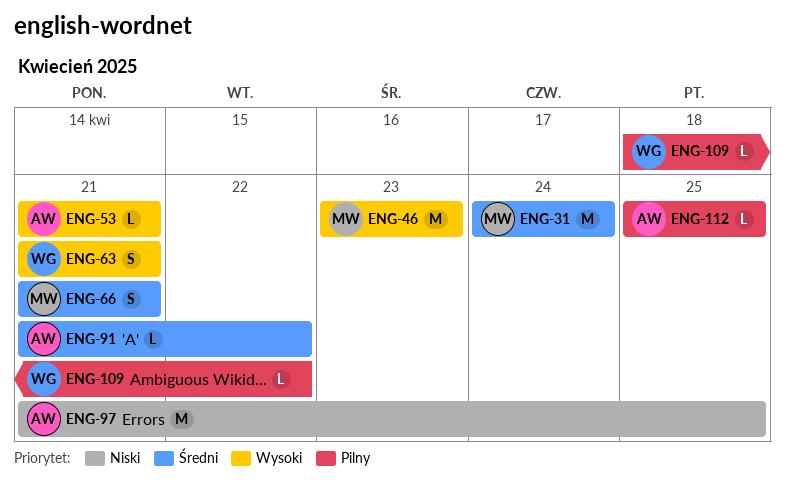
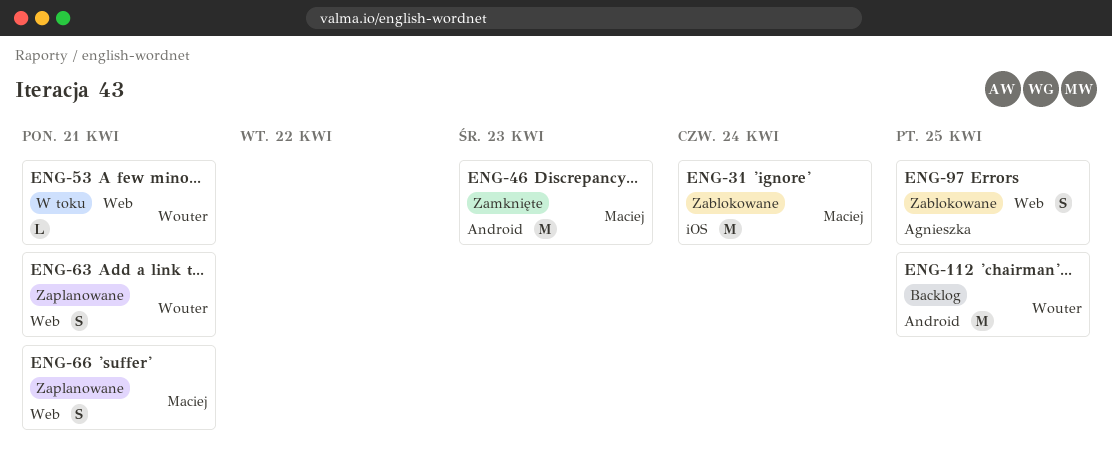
ENG-53, owner: Agnieszka -> Wouter
ENG-91: present -> none
ENG-97, estimate: M -> S
ENG-109: present -> none
ENG-112, owner: Agnieszka -> Wouter
ENG-112, estimate: L -> M

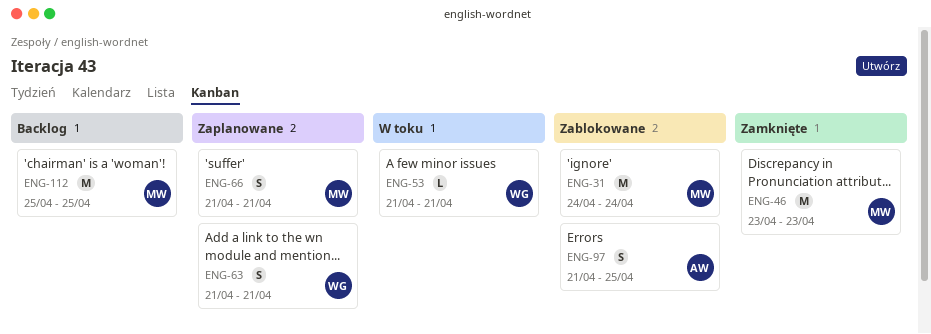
ENG-112, owner: Wouter -> Maciej

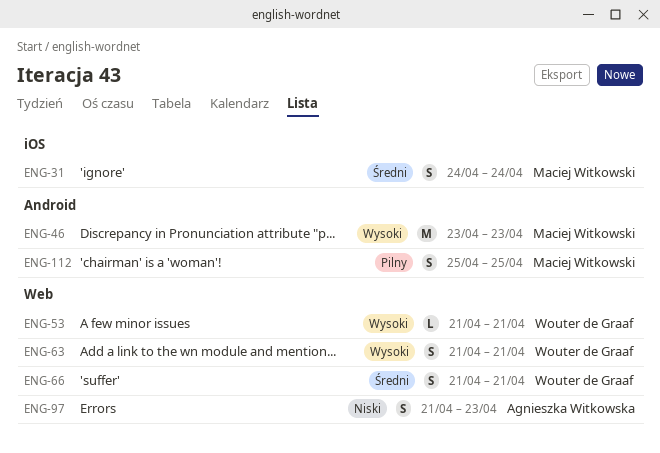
ENG-31, estimate: M -> S
ENG-66, owner: Maciej Witkowski -> Wouter de Graaf
ENG-97, due: Apr 25 -> Apr 23
ENG-112, estimate: M -> S

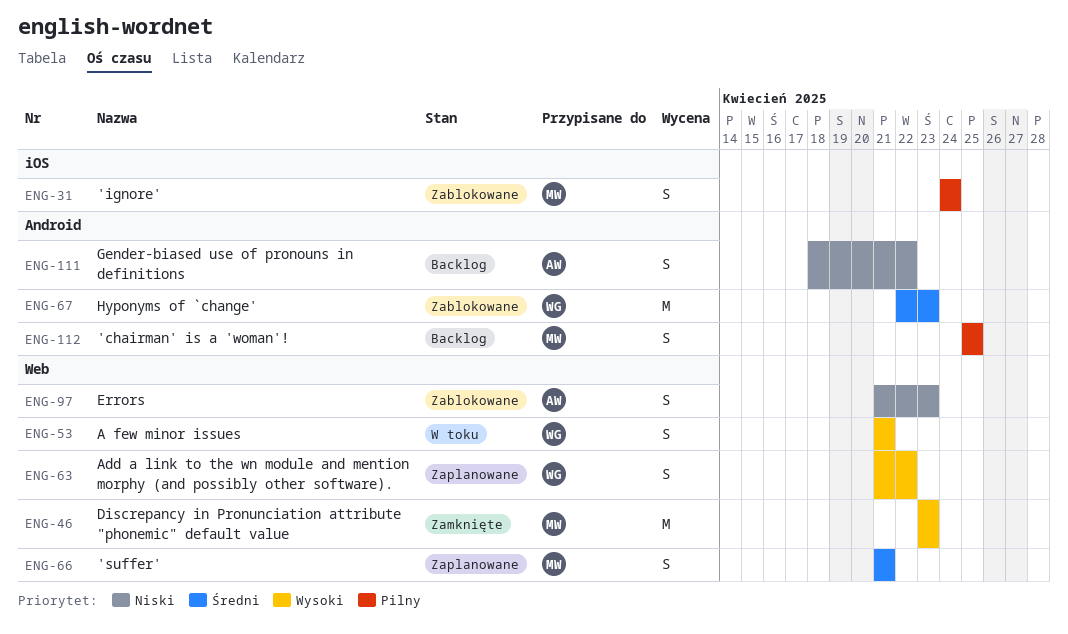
ENG-31, priority: Średni -> Pilny
ENG-46, label: Android -> Web
ENG-53, estimate: L -> S
ENG-63, due: Apr 21 -> Apr 22
ENG-66, owner: Wouter de Graaf -> Maciej Witkowski
ENG-67: none -> present
ENG-111: none -> present

